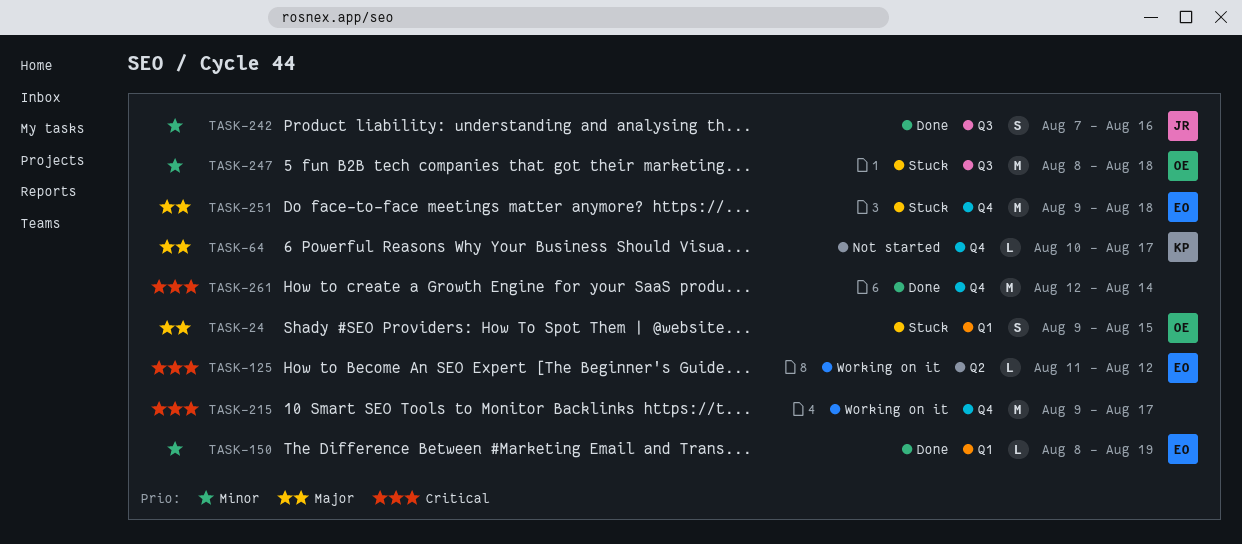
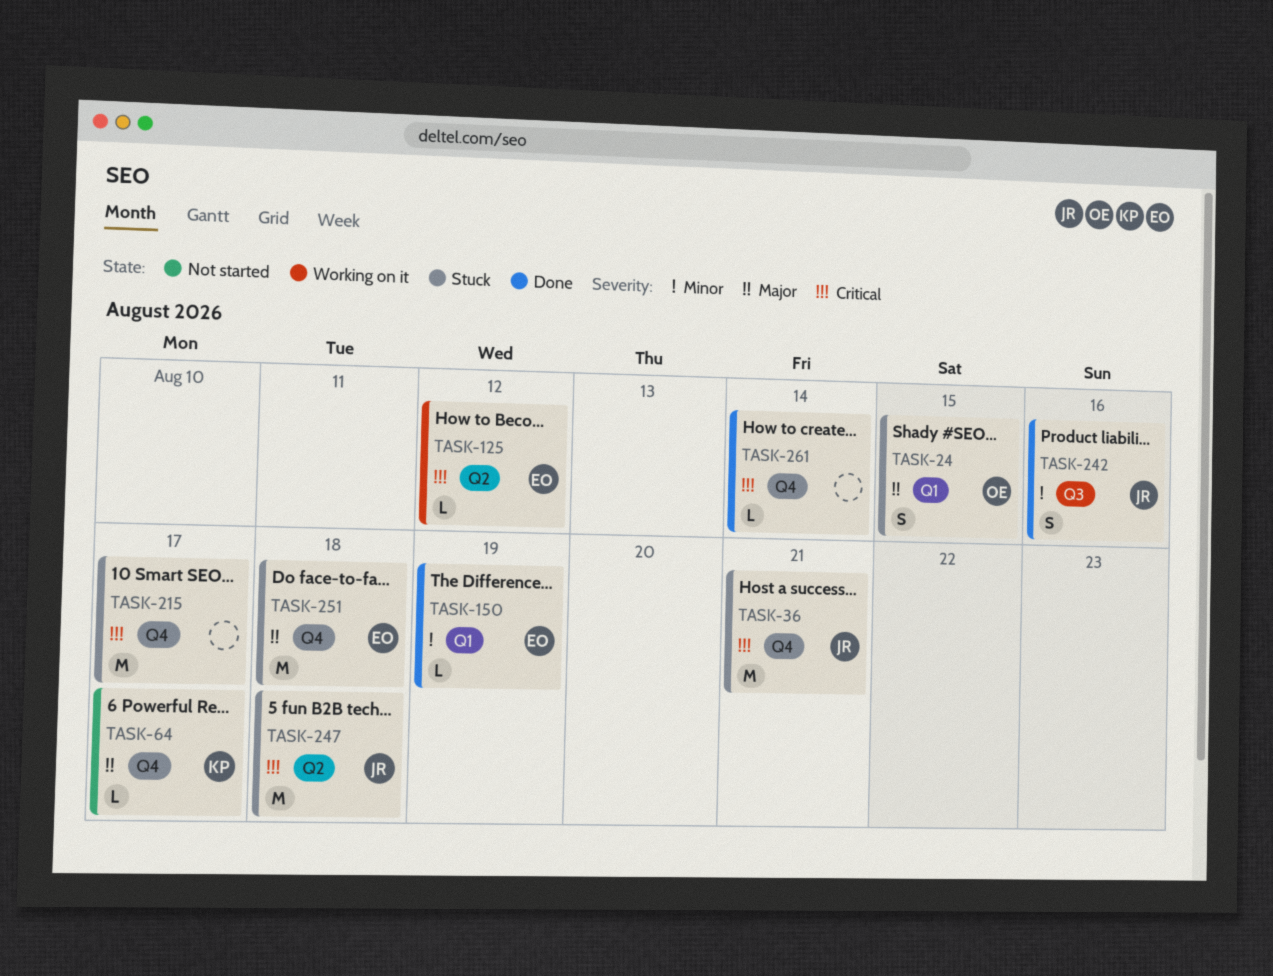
TASK-36: none -> present
TASK-215, status: Working on it -> Stuck
TASK-247, owner: OE -> JR
TASK-247, priority: Minor -> Critical
TASK-247, label: Q3 -> Q2
TASK-261, estimate: M -> L

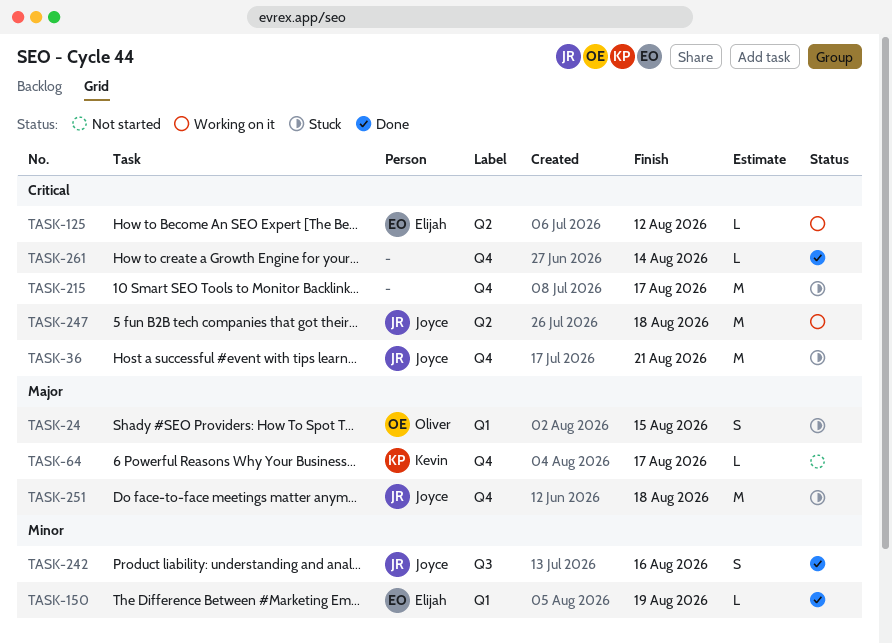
TASK-247, status: Stuck -> Working on it
TASK-251, owner: Elijah -> Joyce

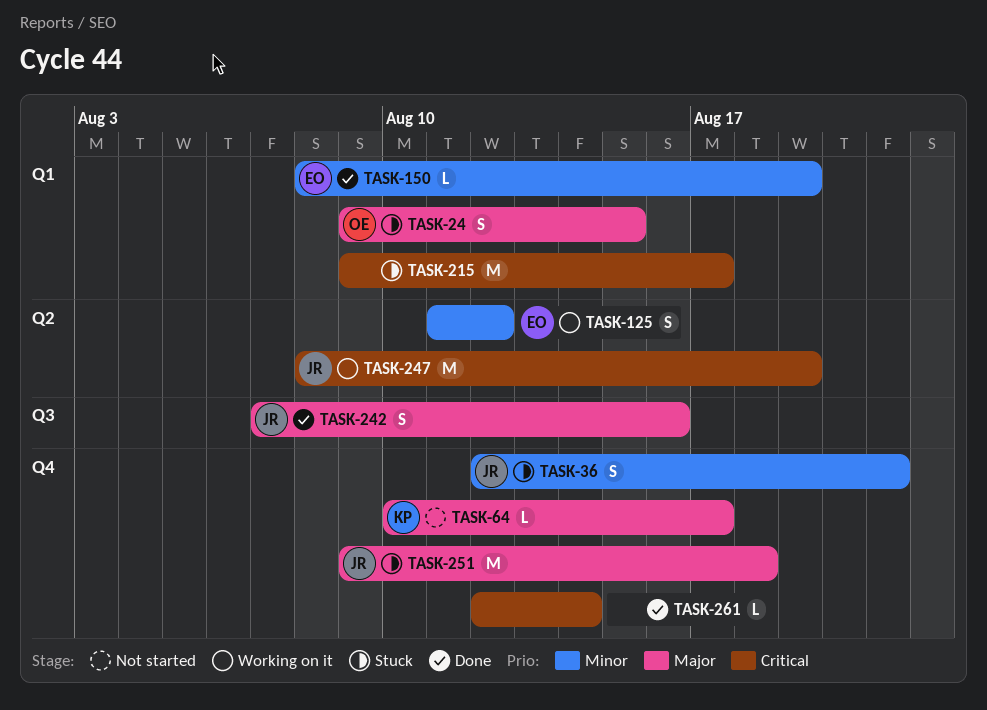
TASK-36, priority: Critical -> Minor
TASK-36, estimate: M -> S
TASK-125, priority: Critical -> Minor
TASK-125, estimate: L -> S
TASK-215, label: Q4 -> Q1
TASK-242, priority: Minor -> Major
TASK-247, due: Aug 18 -> Aug 19

